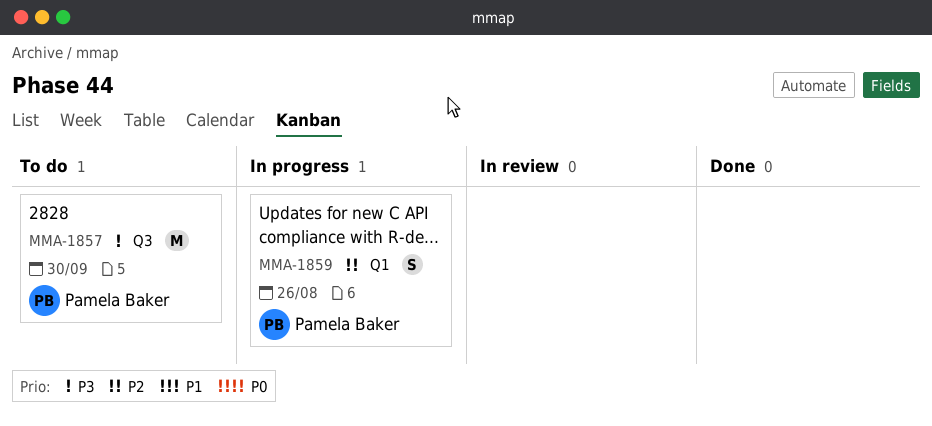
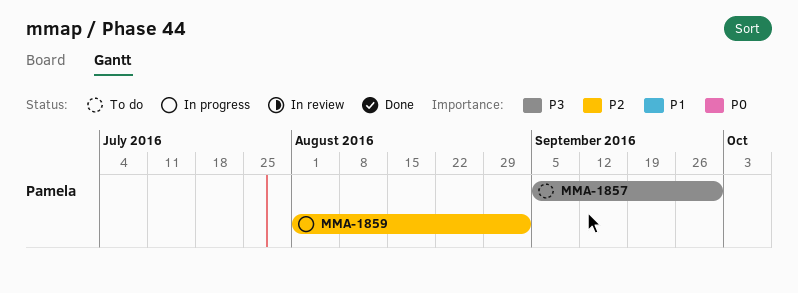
MMA-1859, due: Aug 26 -> Sep 2

